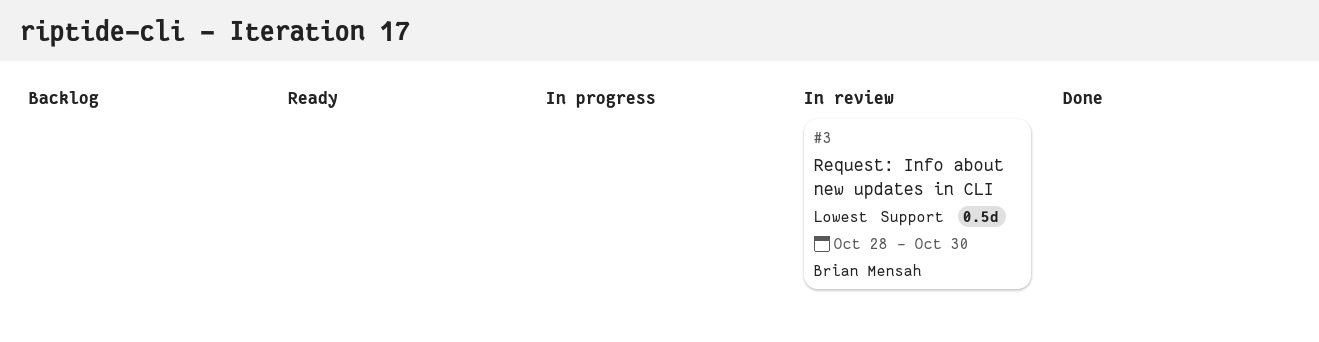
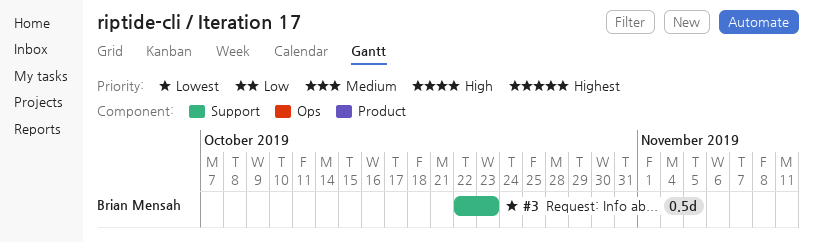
#3, start: Oct 28 -> Oct 22
#3, due: Oct 30 -> Oct 23

